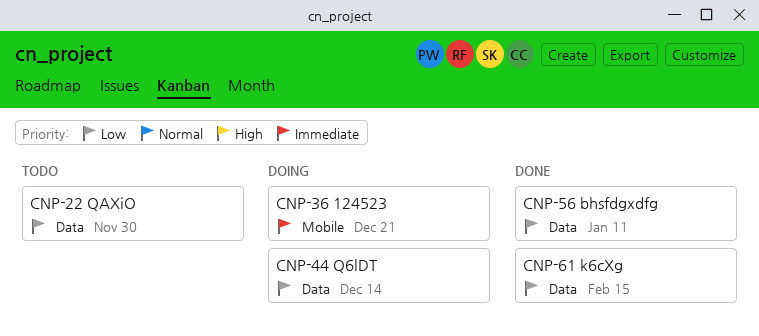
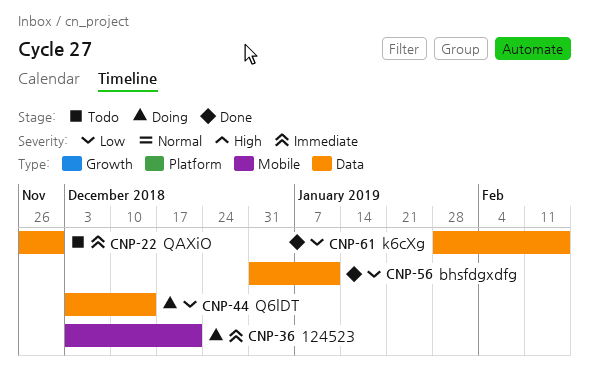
CNP-22, priority: Low -> Immediate

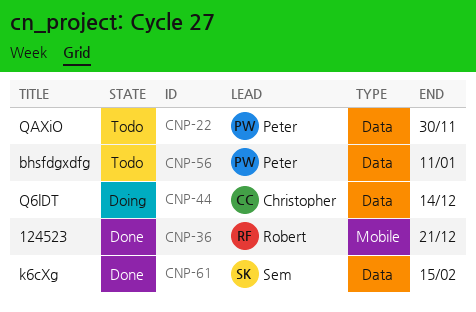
CNP-36, status: Doing -> Done
CNP-56, status: Done -> Todo

